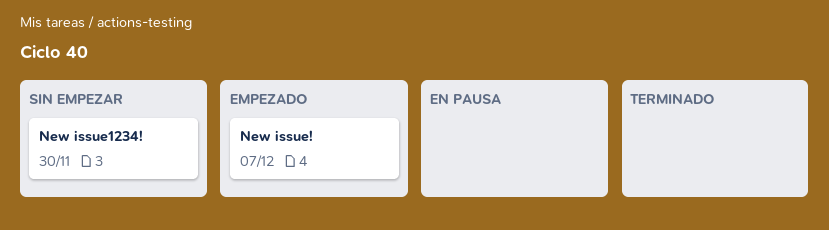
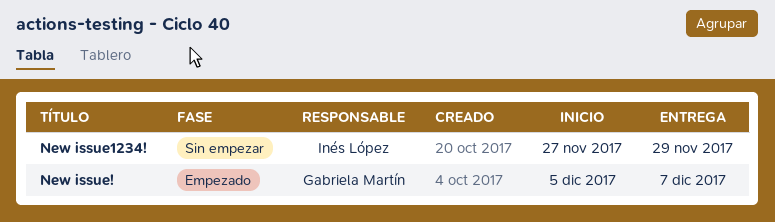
New issue1234!, due: Nov 30 -> Nov 29

